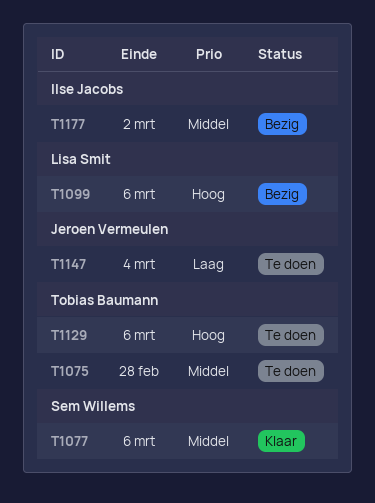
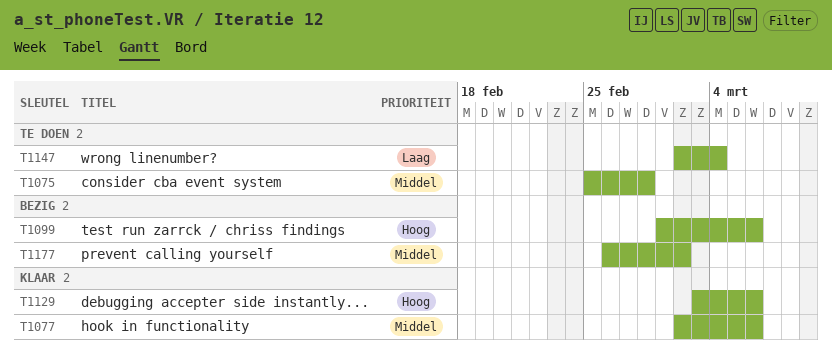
T1129, status: Te doen -> Klaar

